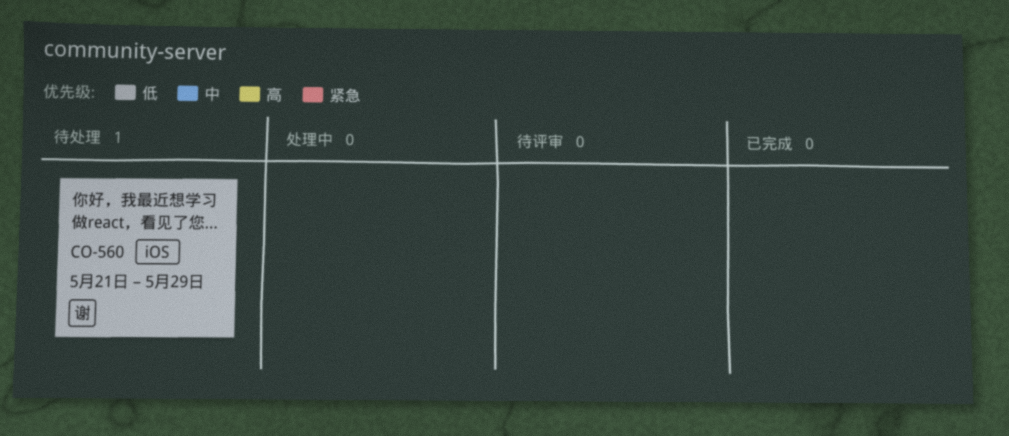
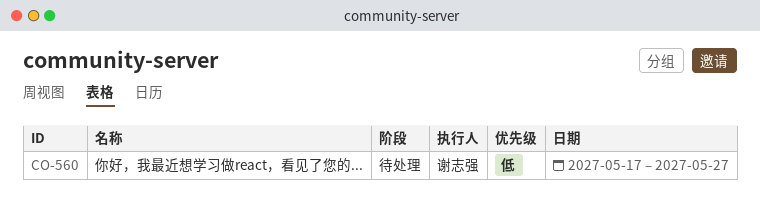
CO-560, start: May 21 -> May 17
CO-560, due: May 29 -> May 27

